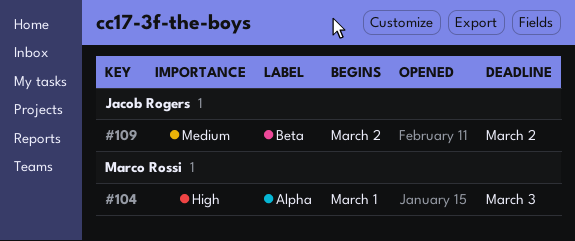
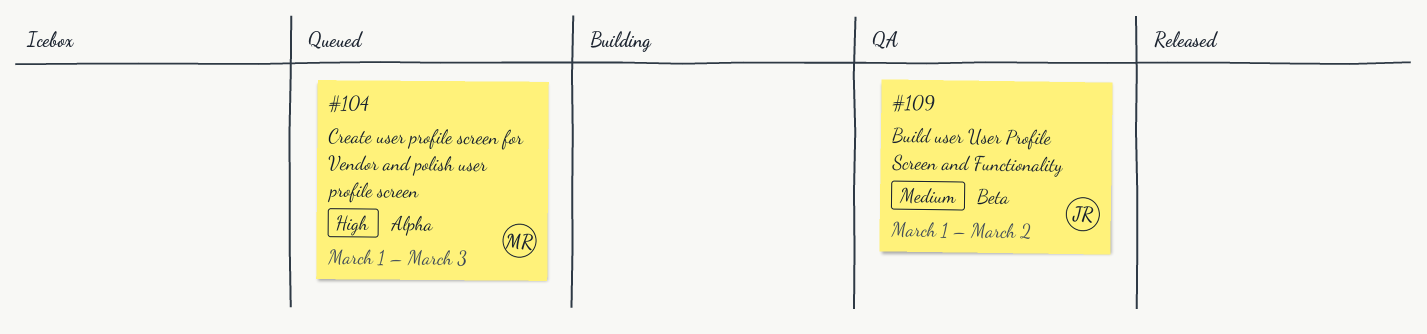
#109, start: Mar 2 -> Mar 1

